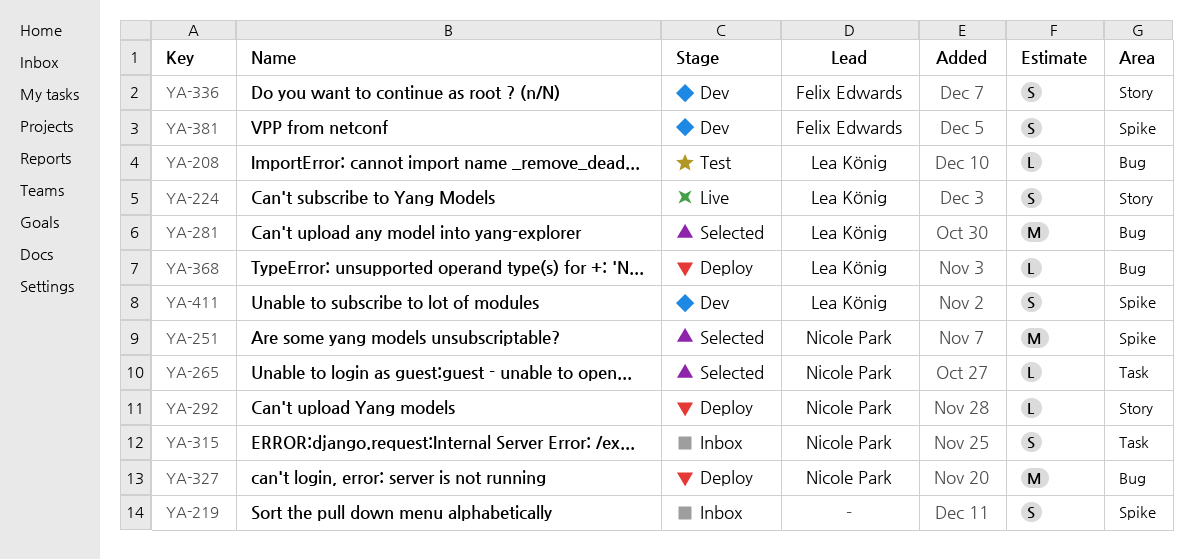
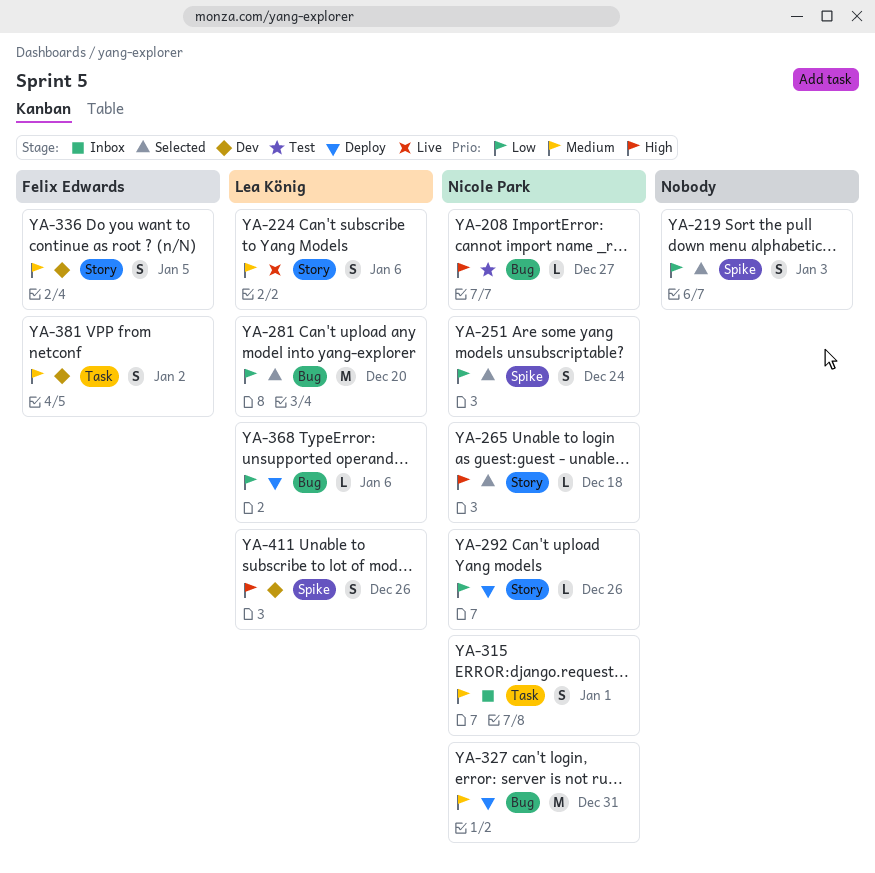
YA-208, owner: Lea König -> Nicole Park
YA-219, status: Inbox -> Selected
YA-251, estimate: M -> S
YA-265, label: Task -> Story
YA-381, label: Spike -> Task

